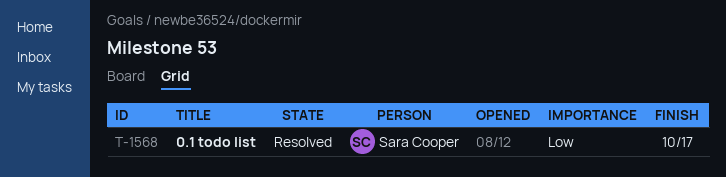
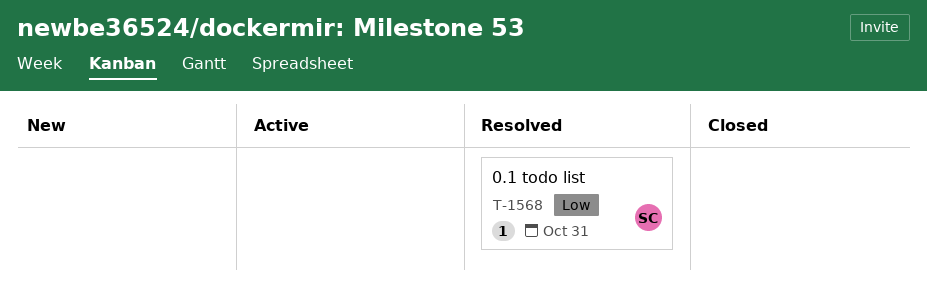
T-1568, due: Oct 17 -> Oct 31

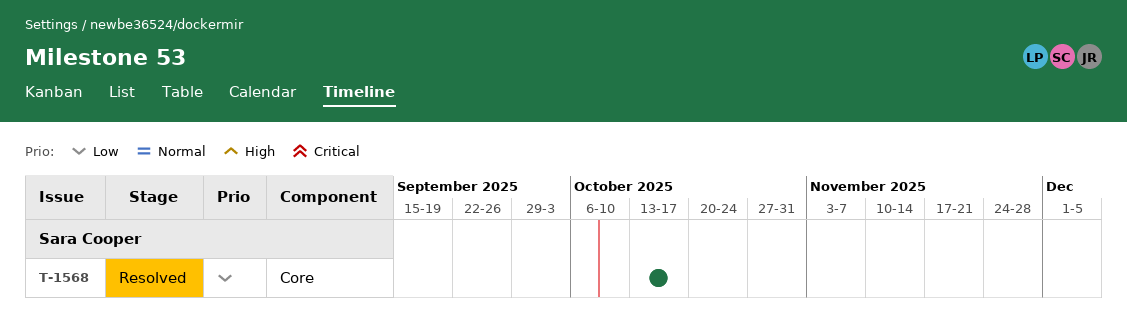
T-1568, due: Oct 31 -> Oct 17

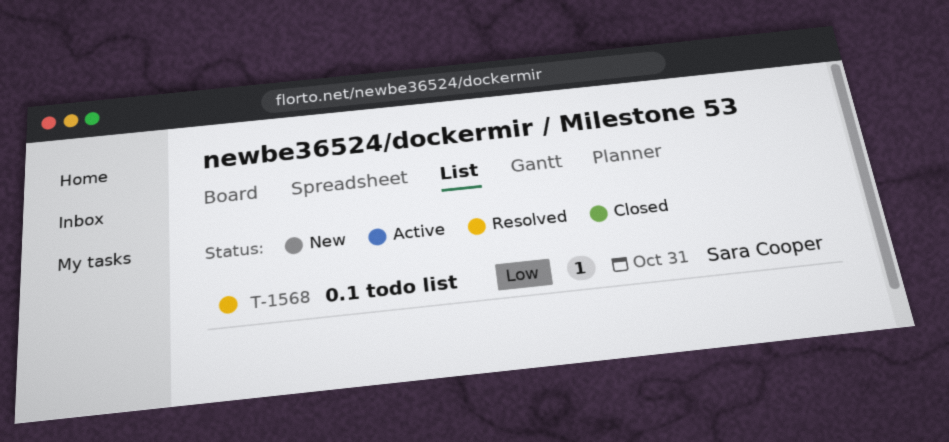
T-1568, due: Oct 17 -> Oct 31

